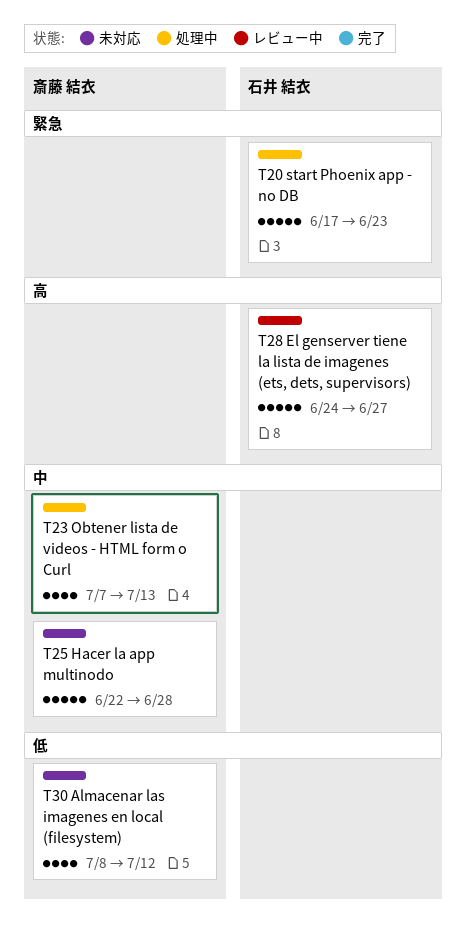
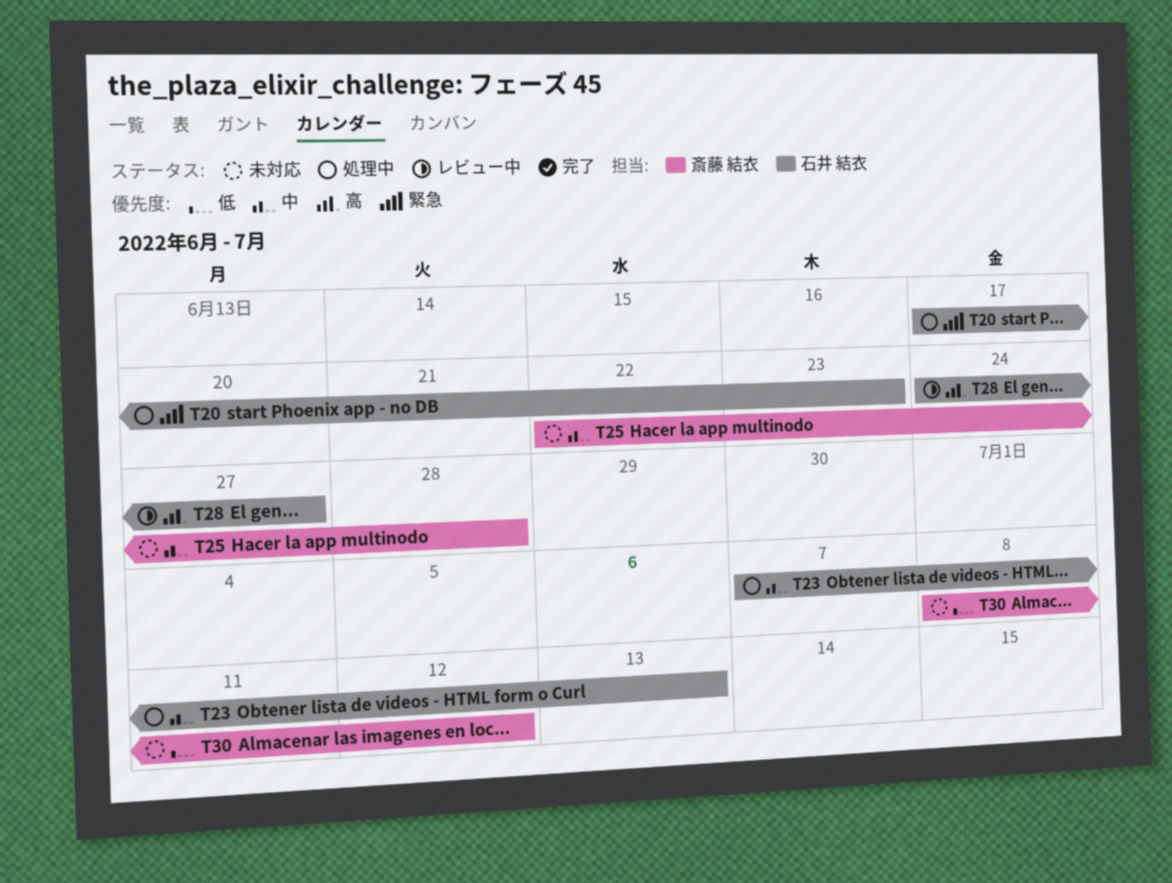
T23, owner: 斎藤 結衣 -> 石井 結衣

